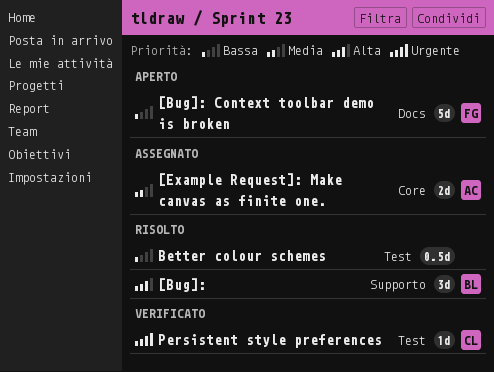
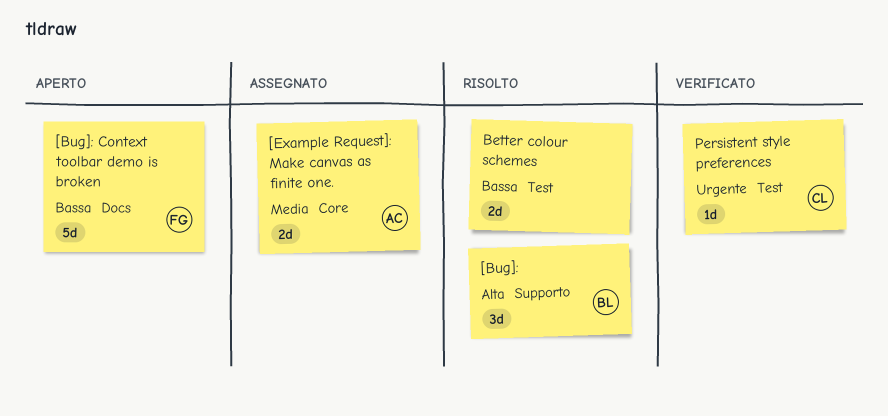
Better colour schemes, estimate: 0.5d -> 2d

